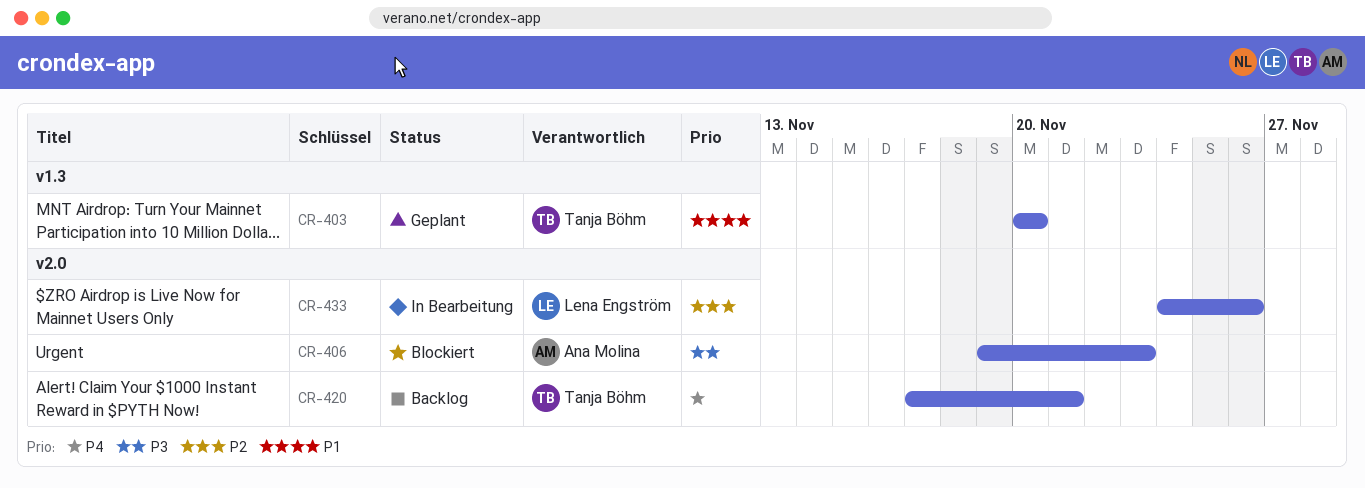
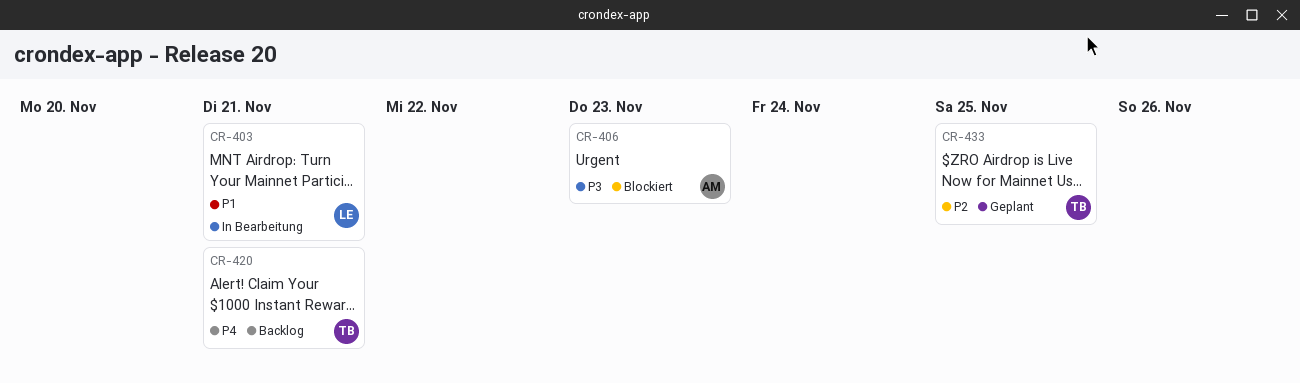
CR-403, status: Geplant -> In Bearbeitung
CR-403, owner: Tanja Böhm -> Lena Engström
CR-403, due: Nov 20 -> Nov 21
CR-433, status: In Bearbeitung -> Geplant
CR-433, owner: Lena Engström -> Tanja Böhm
CR-433, due: Nov 26 -> Nov 25

